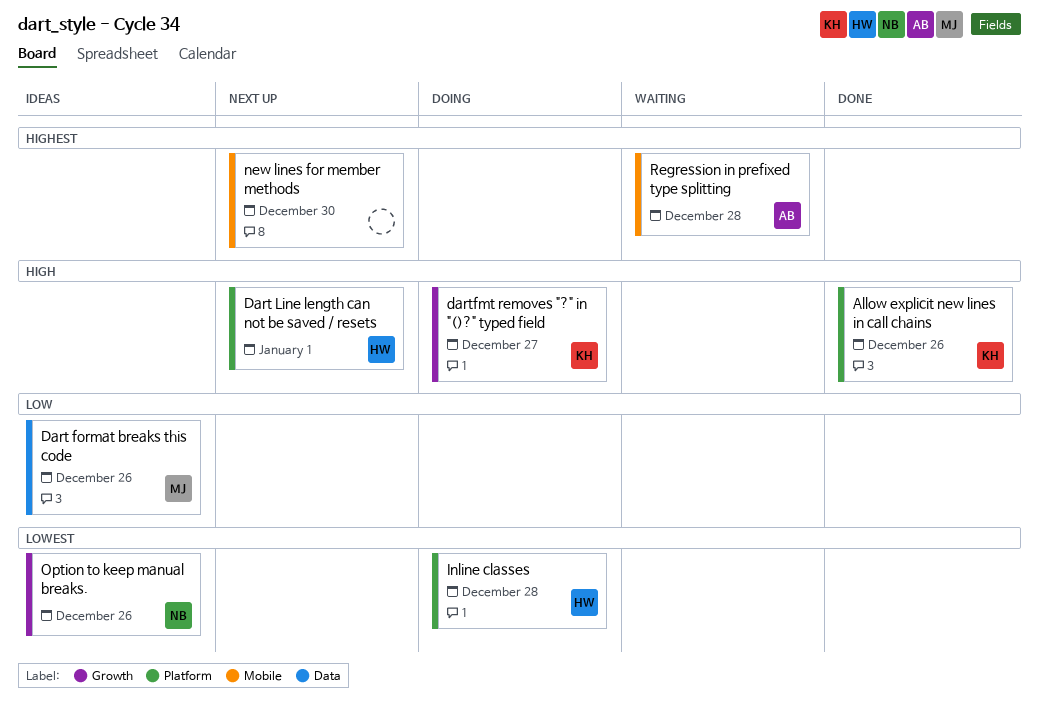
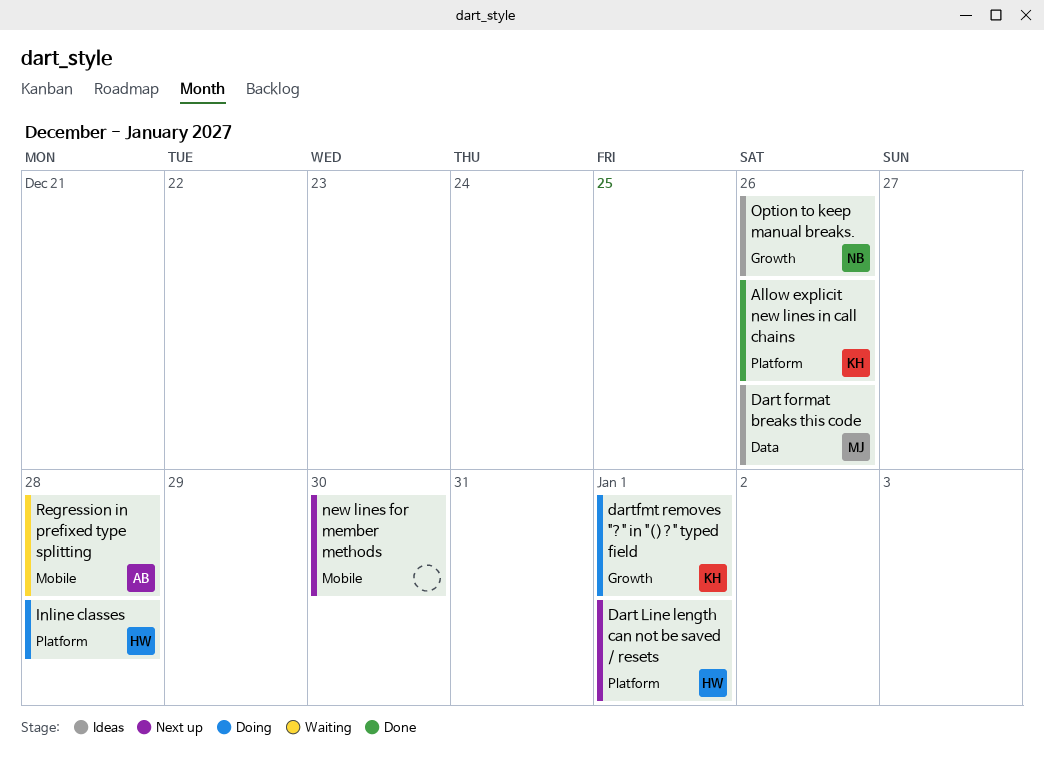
dartfmt removes "?" in "()?" typed field, due: Dec 27 -> Jan 1

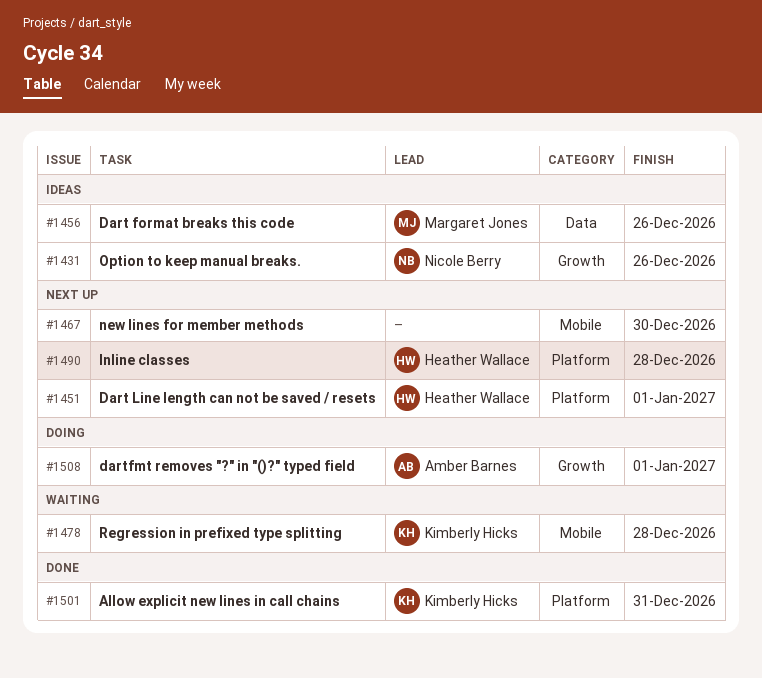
Allow explicit new lines in call chains, due: Dec 26 -> Dec 31
dartfmt removes "?" in "()?" typed field, owner: Kimberly Hicks -> Amber Barnes
Inline classes, status: Doing -> Next up
Regression in prefixed type splitting, owner: Amber Barnes -> Kimberly Hicks

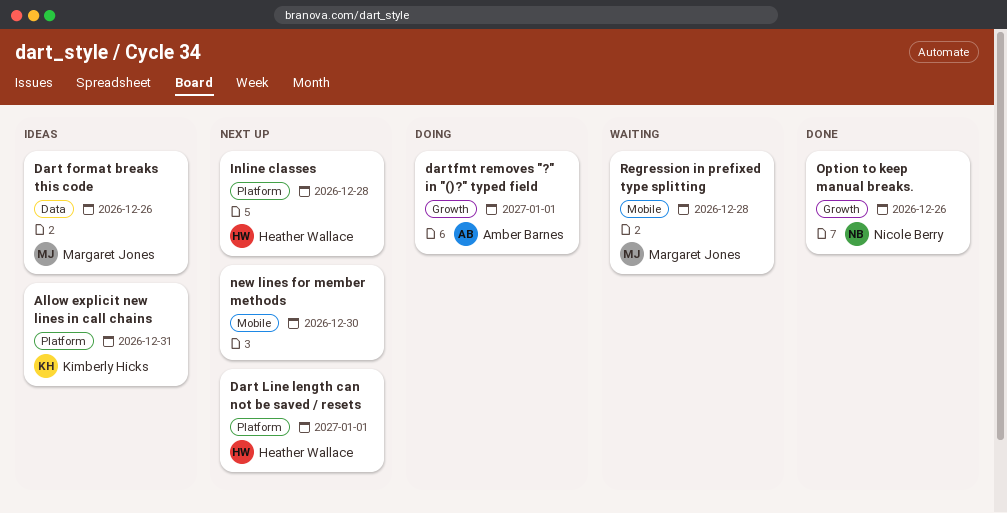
Allow explicit new lines in call chains, status: Done -> Ideas
Option to keep manual breaks., status: Ideas -> Done
Regression in prefixed type splitting, owner: Kimberly Hicks -> Margaret Jones

